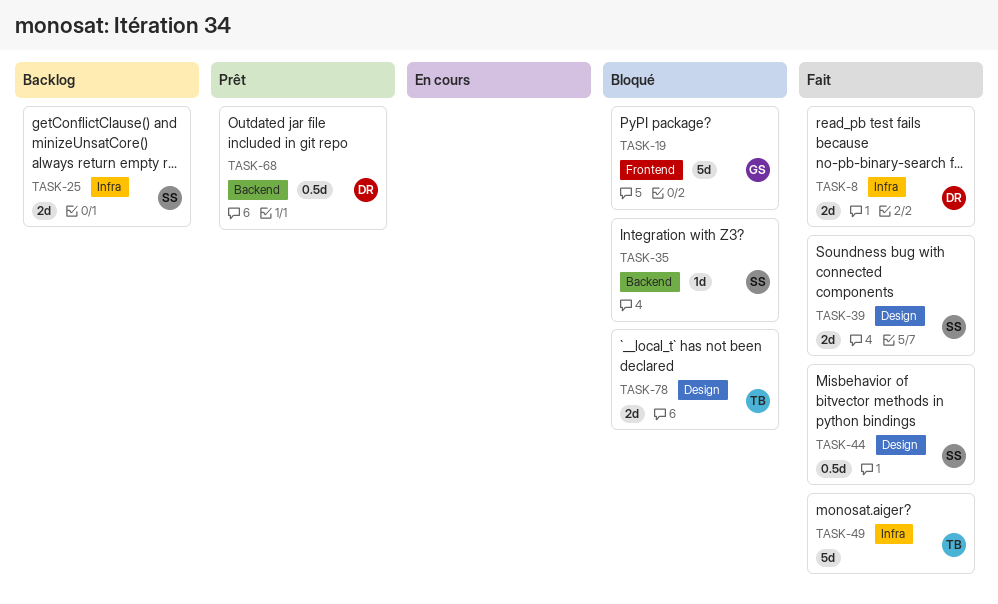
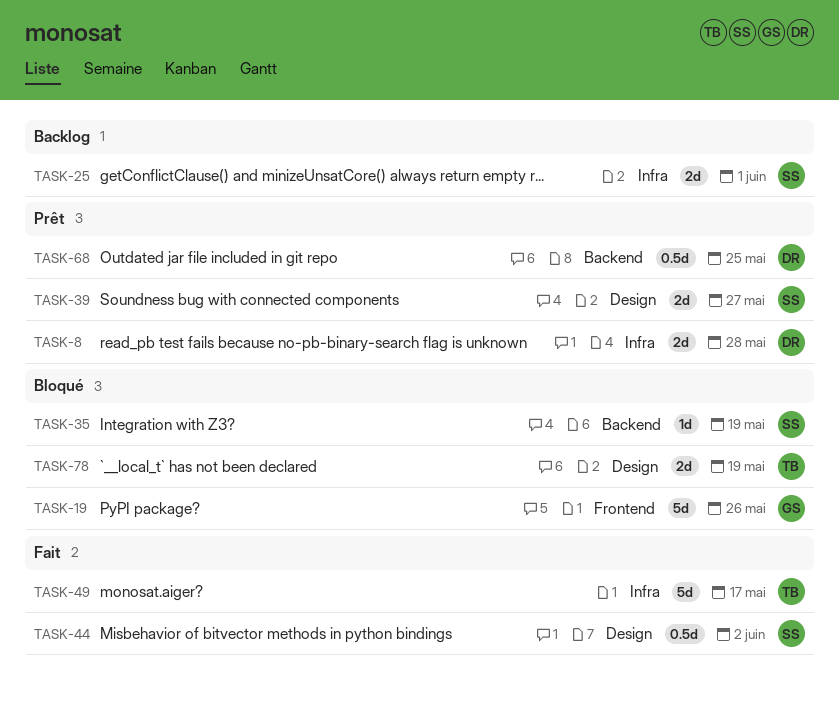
TASK-8, status: Fait -> Prêt
TASK-39, status: Fait -> Prêt

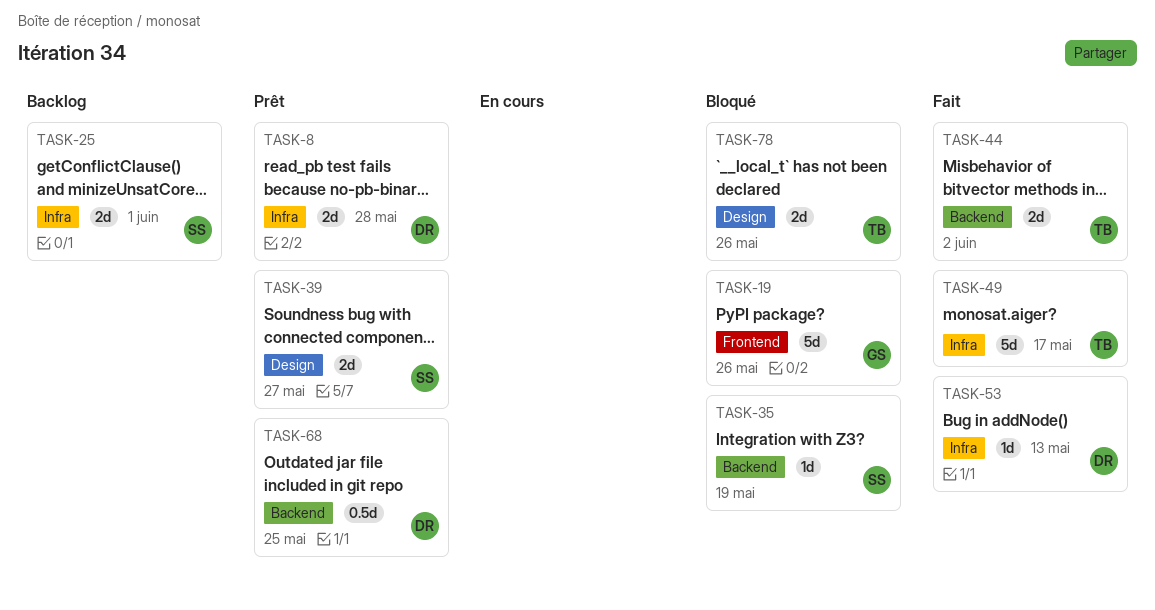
TASK-44, owner: SS -> TB
TASK-44, label: Design -> Backend
TASK-44, estimate: 0.5d -> 2d
TASK-53: none -> present
TASK-78, due: May 19 -> May 26

